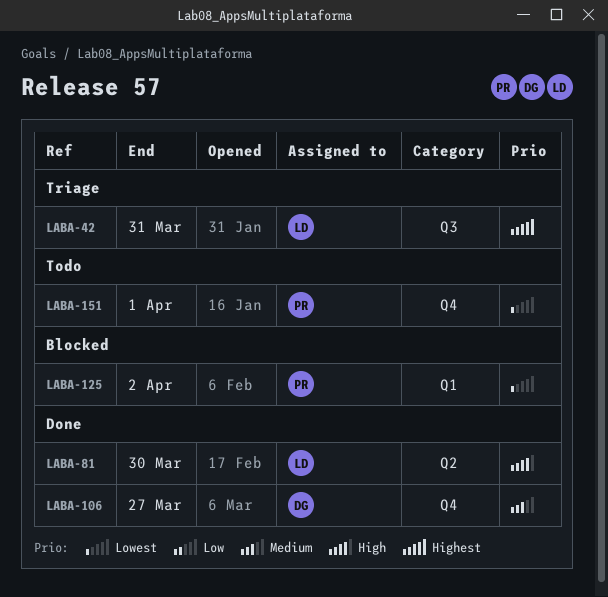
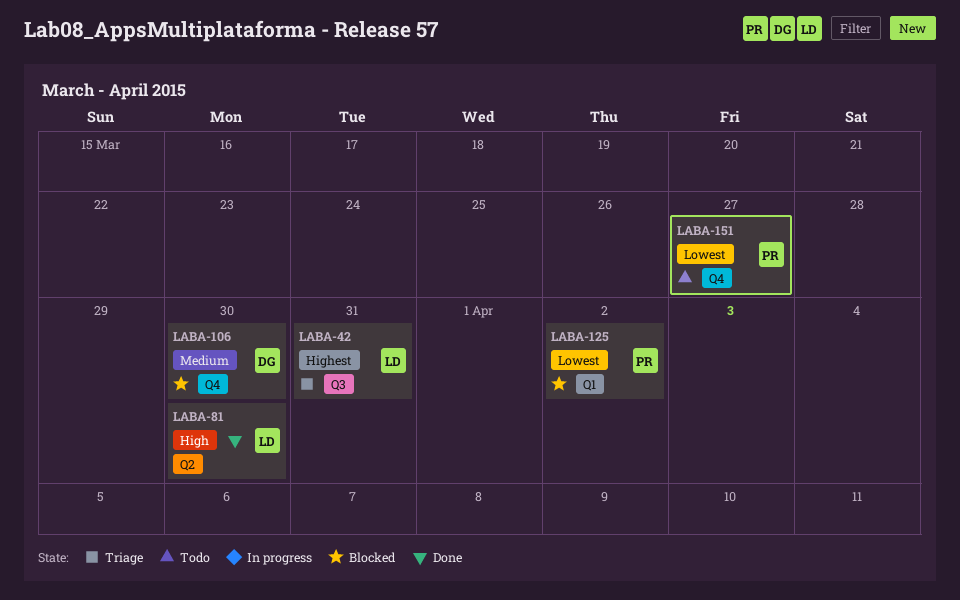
LABA-106, status: Done -> Blocked
LABA-106, due: Mar 27 -> Mar 30
LABA-151, due: Apr 1 -> Mar 27

